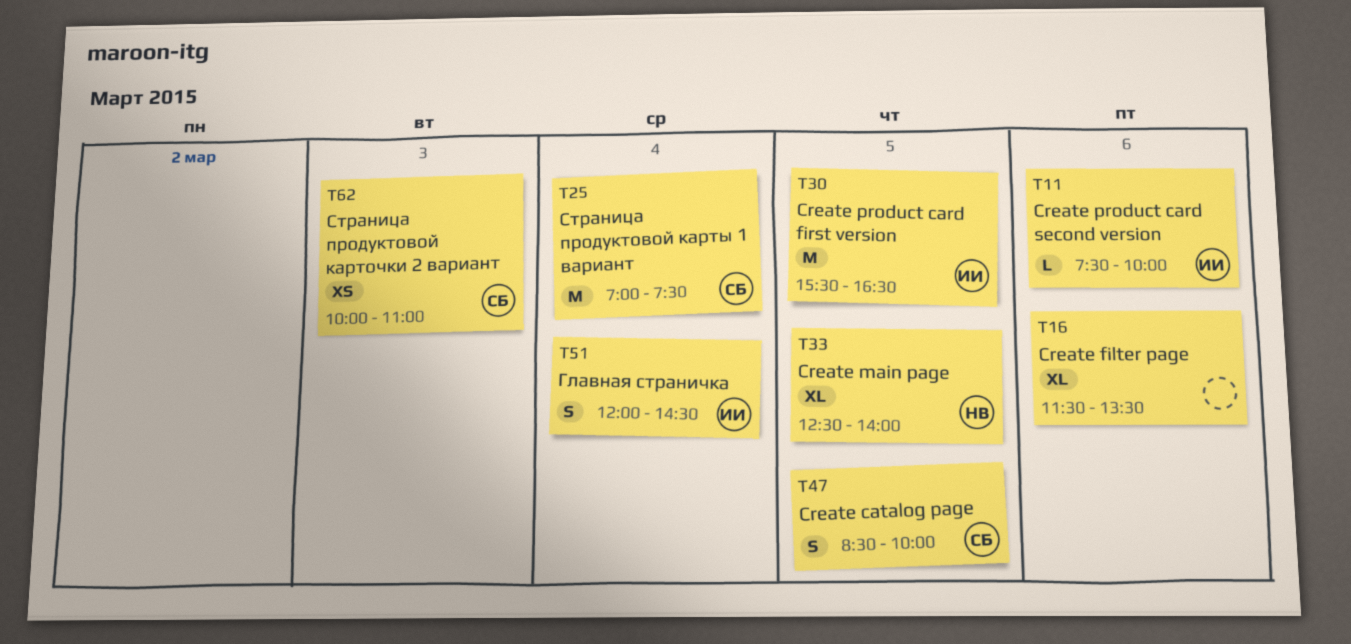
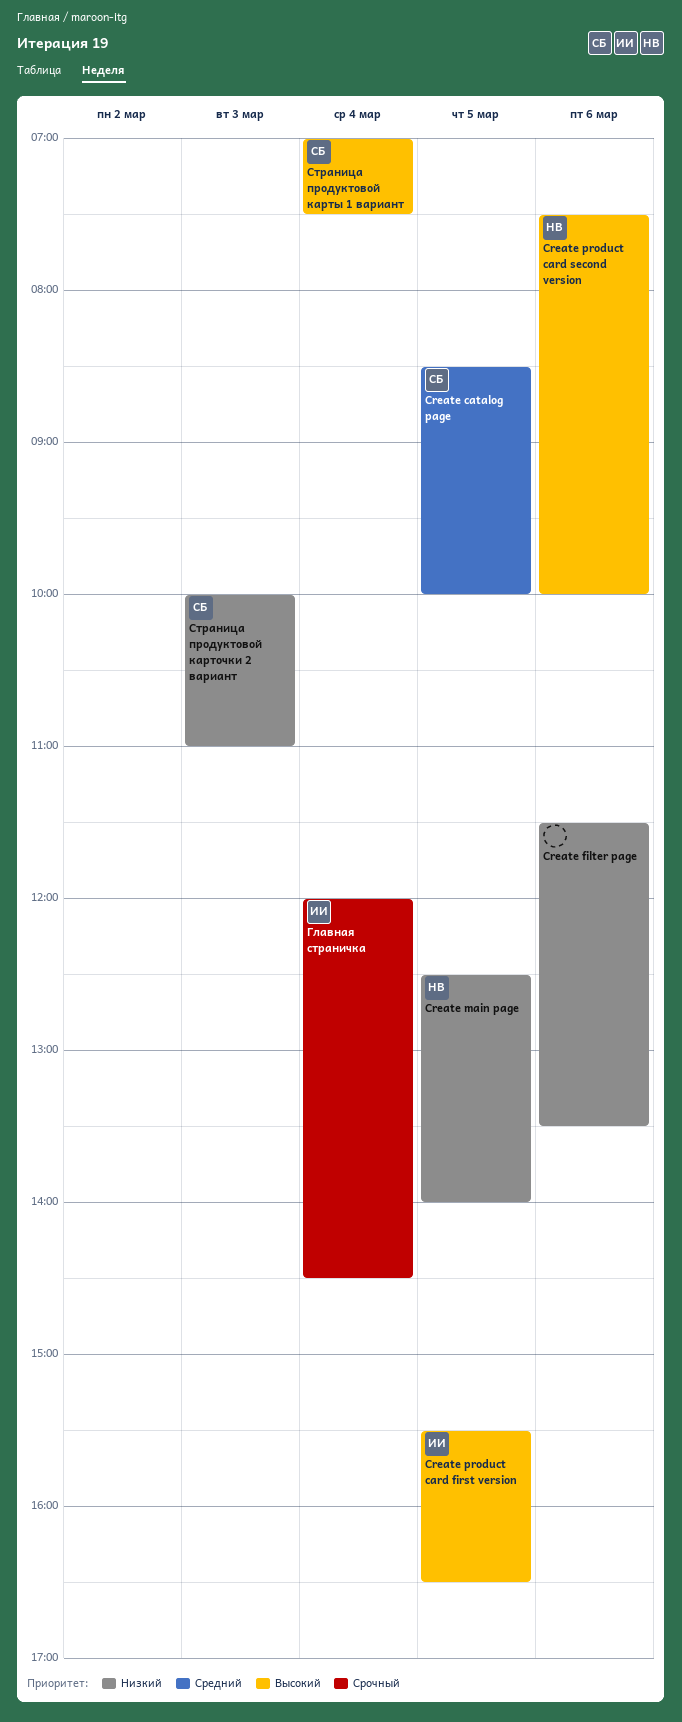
Create product card second version, owner: ИИ -> НВ

